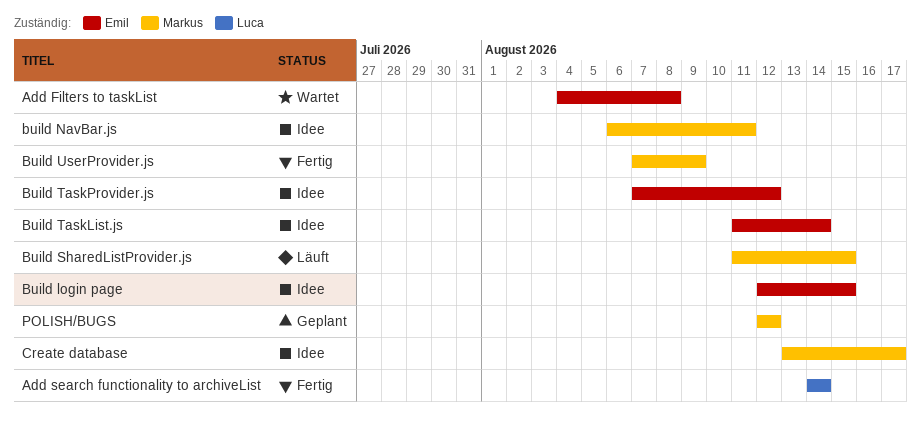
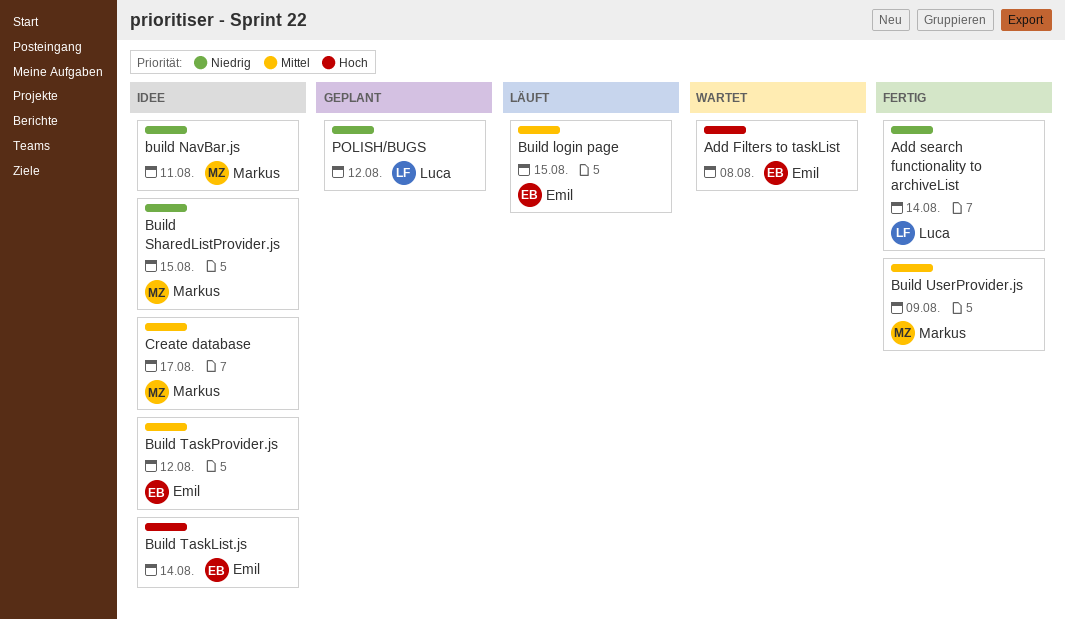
Build login page, status: Idee -> Läuft
Build SharedListProvider.js, status: Läuft -> Idee
POLISH/BUGS, owner: Markus -> Luca

